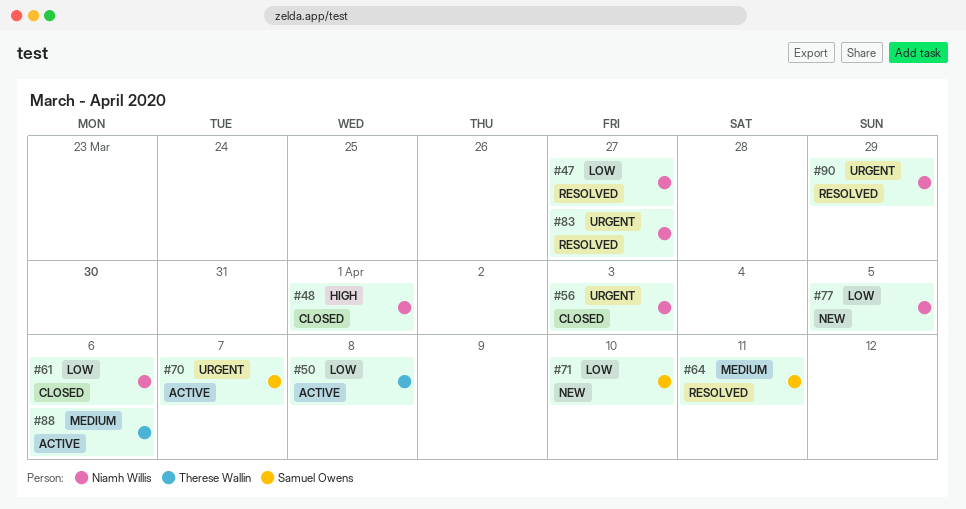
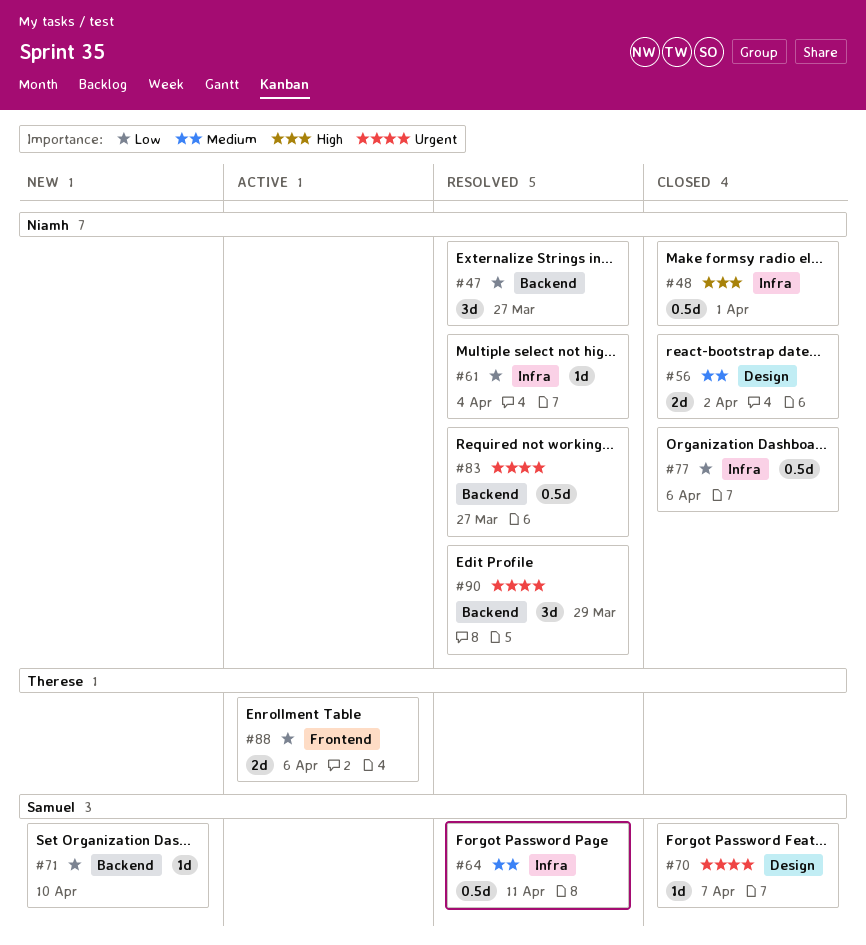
#50: present -> none
#56, priority: Urgent -> Medium
#56, due: Apr 3 -> Apr 2
#61, status: Closed -> Resolved
#61, due: Apr 6 -> Apr 4
#70, status: Active -> Closed
#77, status: New -> Closed
#77, due: Apr 5 -> Apr 6
#88, priority: Medium -> Low

